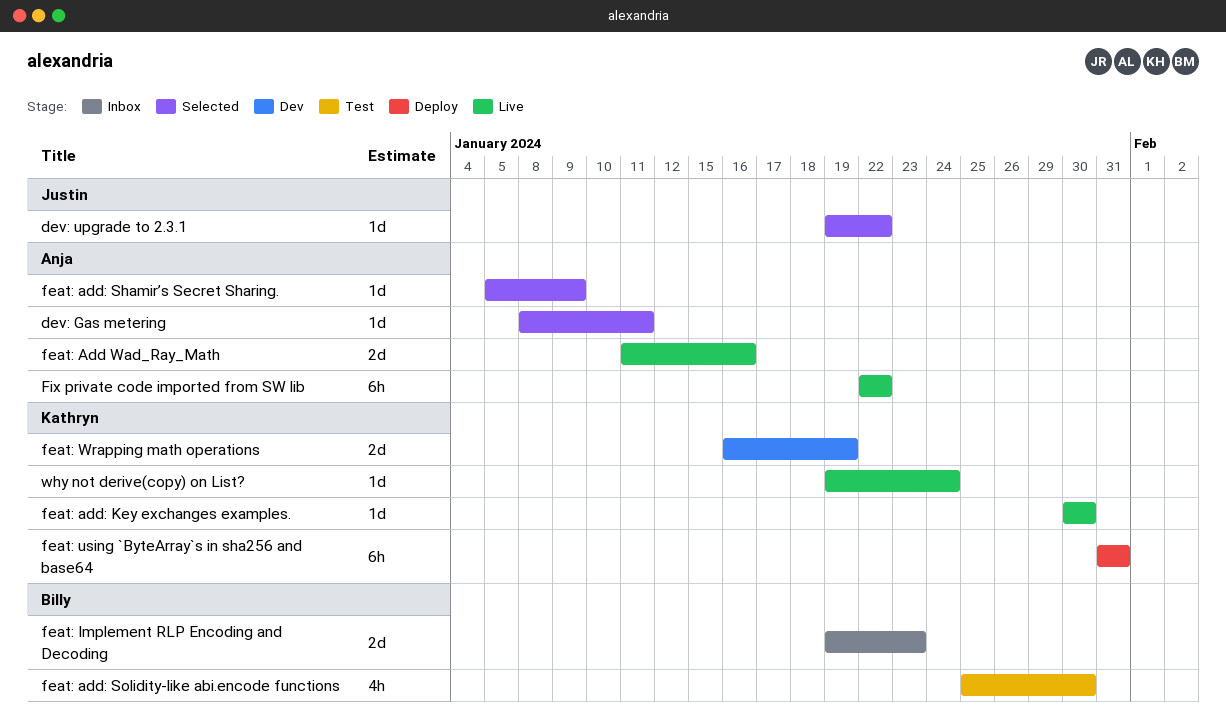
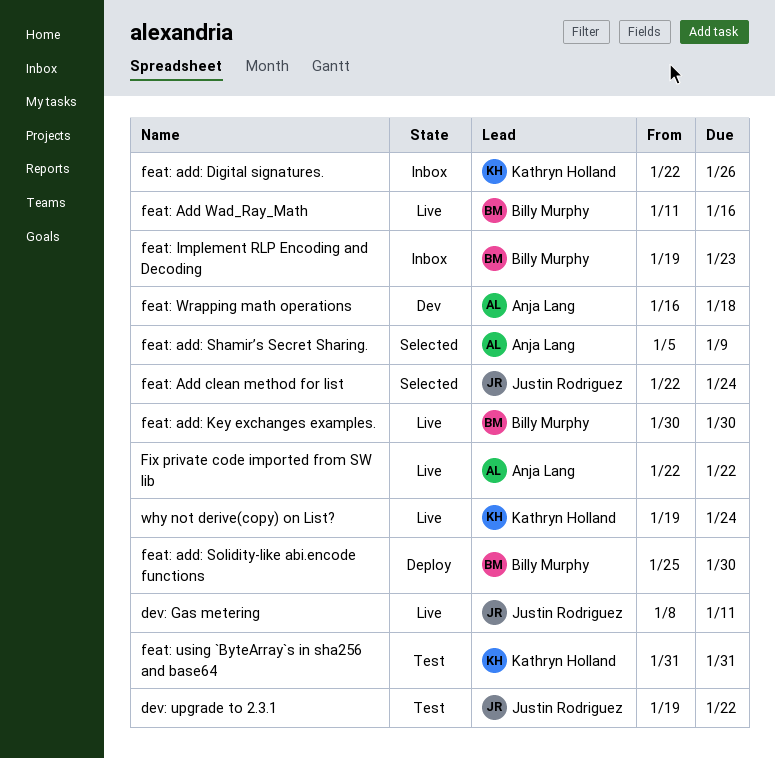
dev: Gas metering, status: Selected -> Live
dev: Gas metering, owner: Anja Lang -> Justin Rodriguez
dev: upgrade to 2.3.1, status: Selected -> Test
feat: Add clean method for list: none -> present
feat: Add Wad_Ray_Math, owner: Anja Lang -> Billy Murphy
feat: add: Digital signatures.: none -> present
feat: add: Key exchanges examples., owner: Kathryn Holland -> Billy Murphy
feat: add: Solidity-like abi.encode functions, status: Test -> Deploy
feat: using `ByteArray`s in sha256 and base64, status: Deploy -> Test
feat: Wrapping math operations, owner: Kathryn Holland -> Anja Lang
feat: Wrapping math operations, due: Jan 19 -> Jan 18

